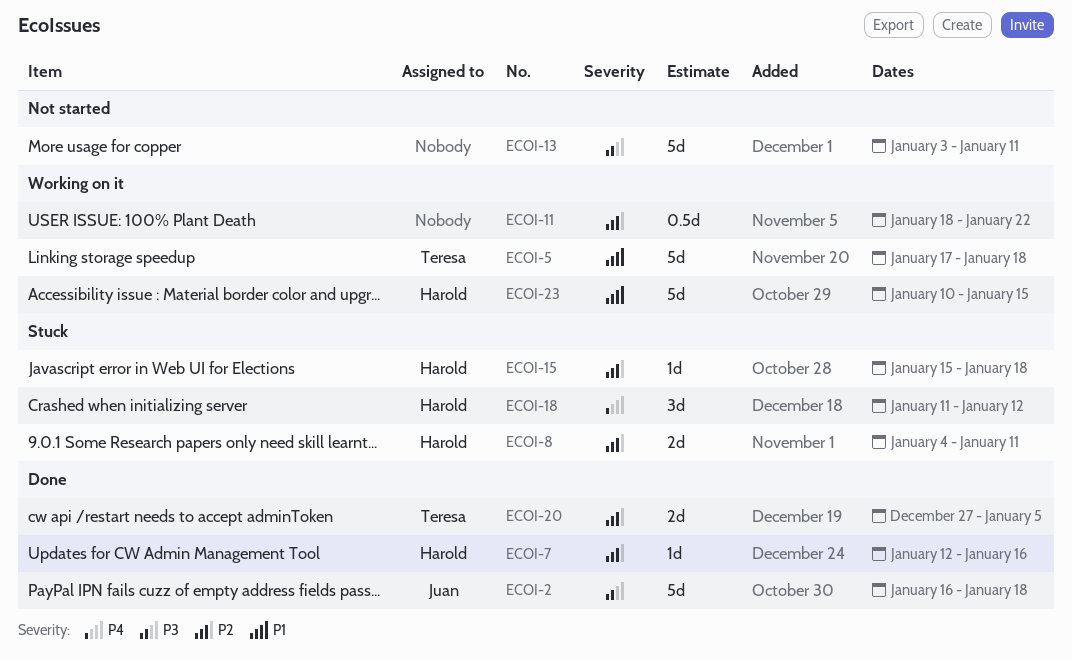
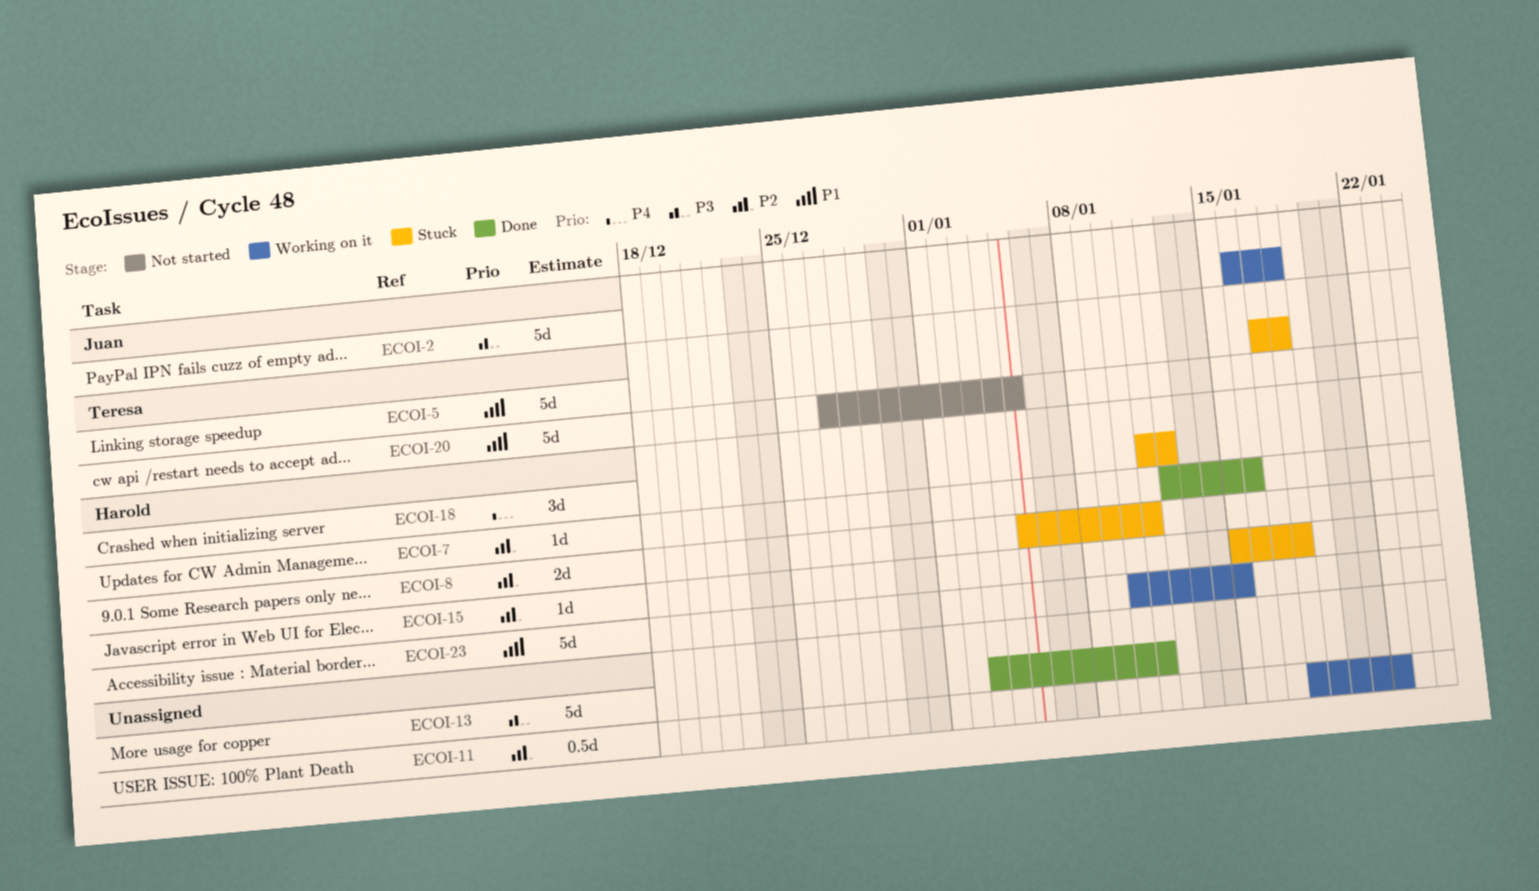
ECOI-2, status: Done -> Working on it
ECOI-5, status: Working on it -> Stuck
ECOI-8, start: Jan 4 -> Jan 5
ECOI-13, status: Not started -> Done
ECOI-20, status: Done -> Not started
ECOI-20, priority: P2 -> P1
ECOI-20, estimate: 2d -> 5d

